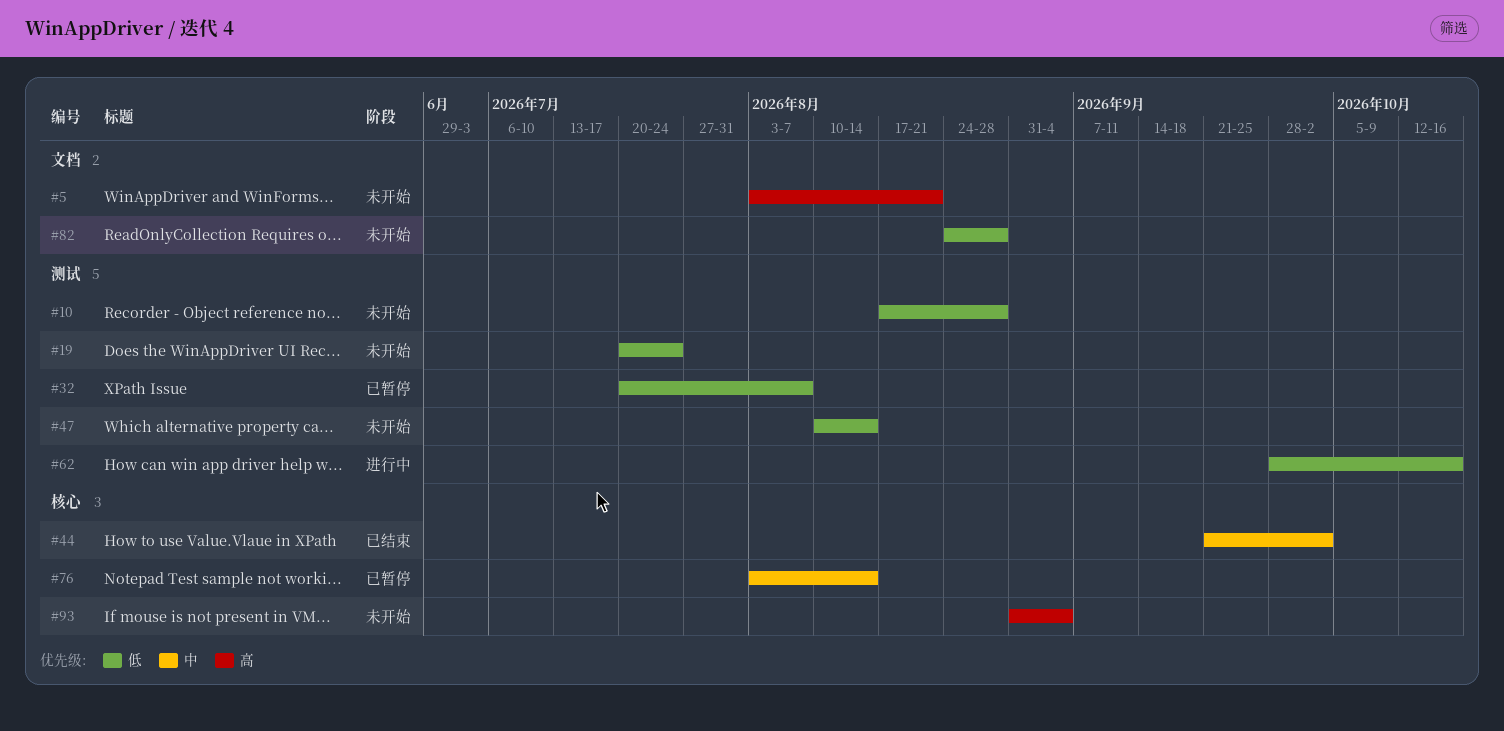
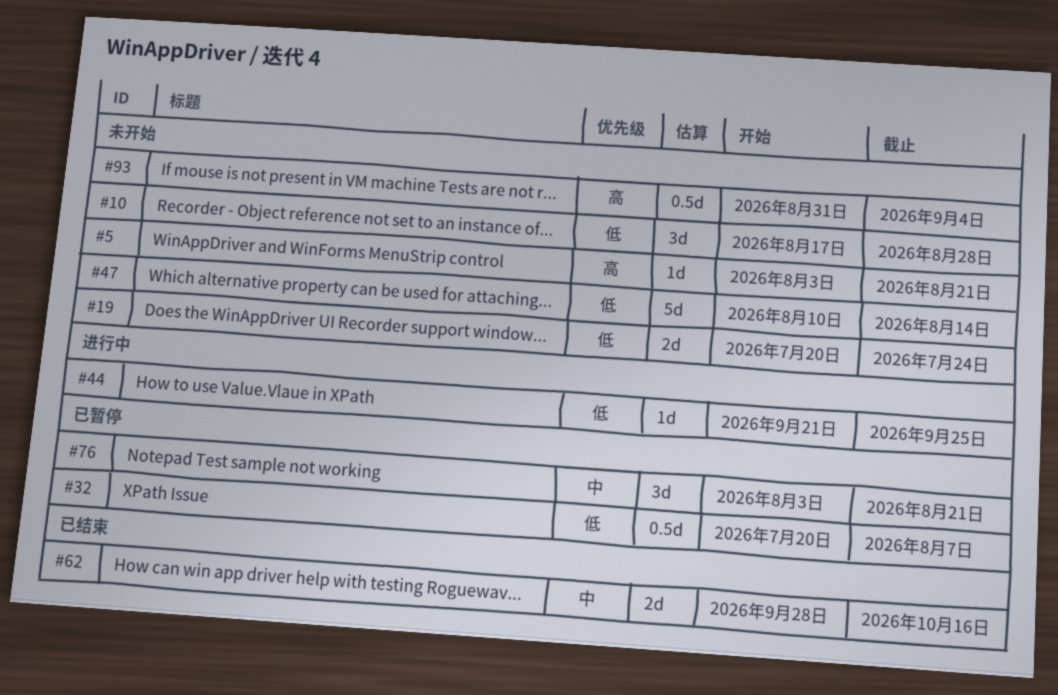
#44, status: 已结束 -> 进行中
#44, priority: 中 -> 低
#44, due: Oct 2 -> Sep 25
#62, status: 进行中 -> 已结束
#62, priority: 低 -> 中
#76, due: Aug 14 -> Aug 21
#82: present -> none

